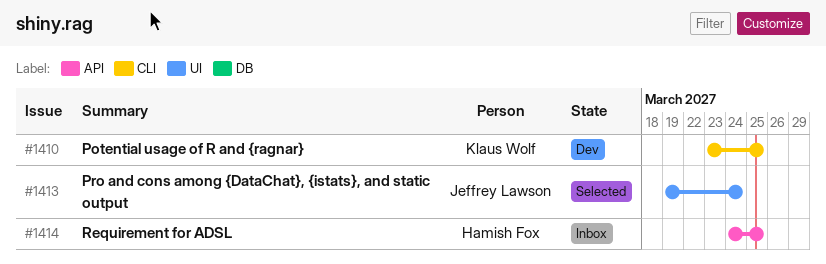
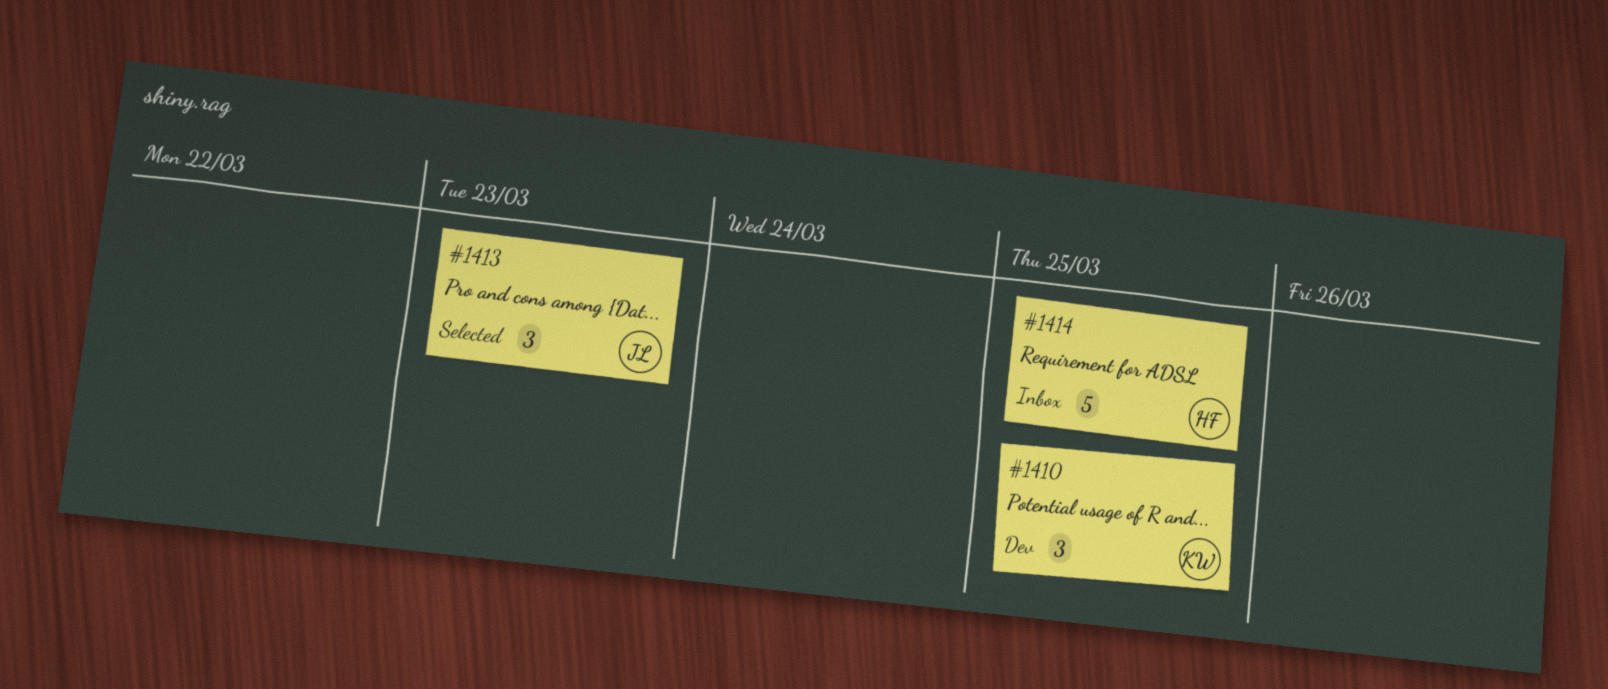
#1413, due: Mar 24 -> Mar 23

